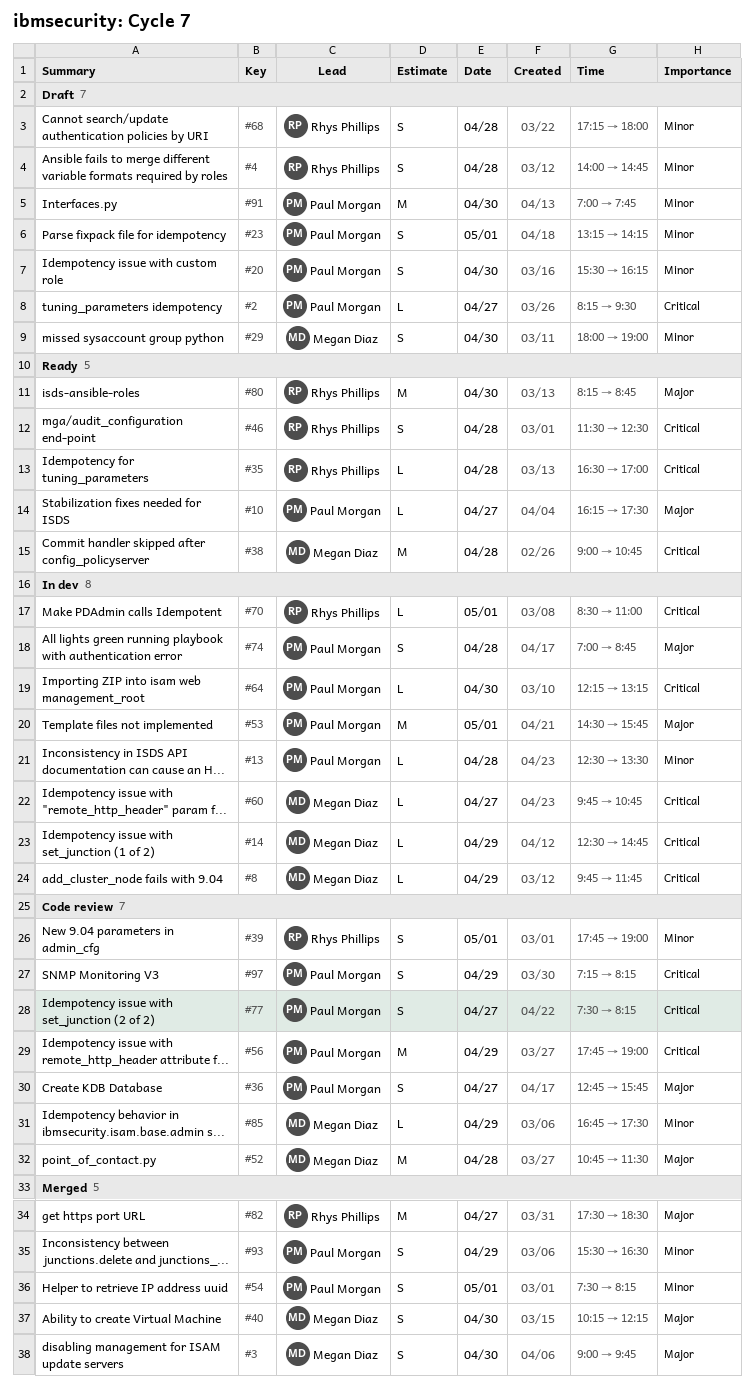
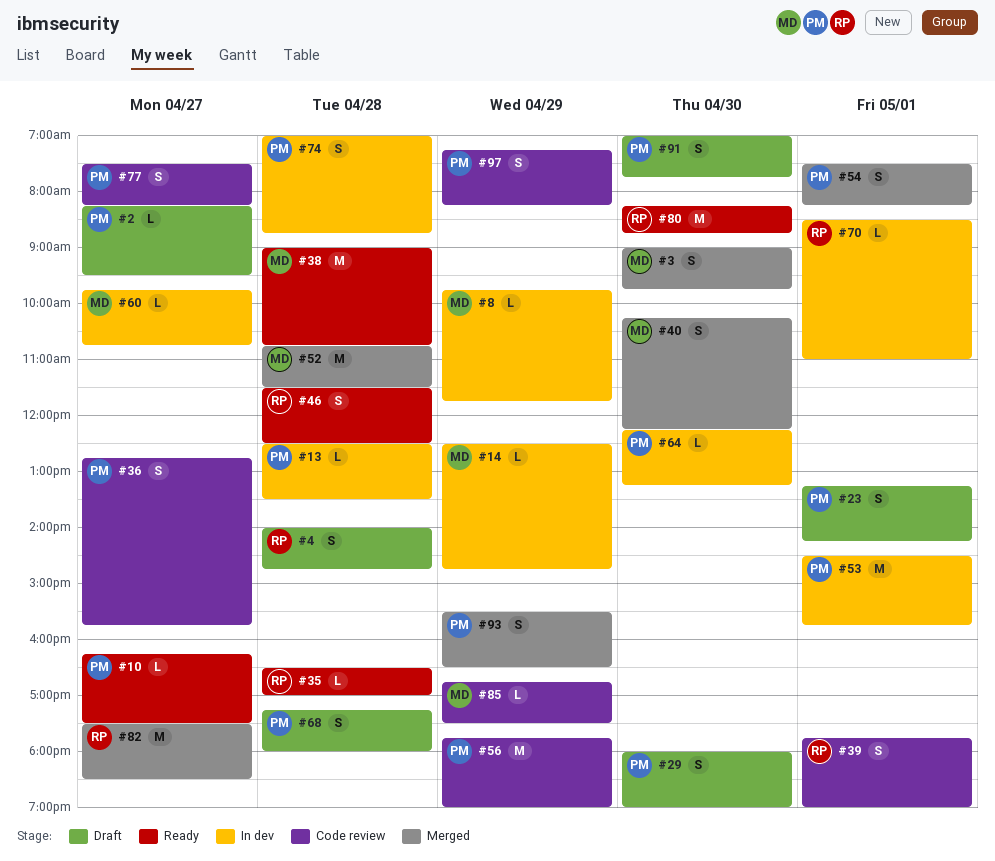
#20: present -> none
#29, owner: Megan Diaz -> Paul Morgan
#52, status: Code review -> Merged
#68, owner: Rhys Phillips -> Paul Morgan
#91, estimate: M -> S

